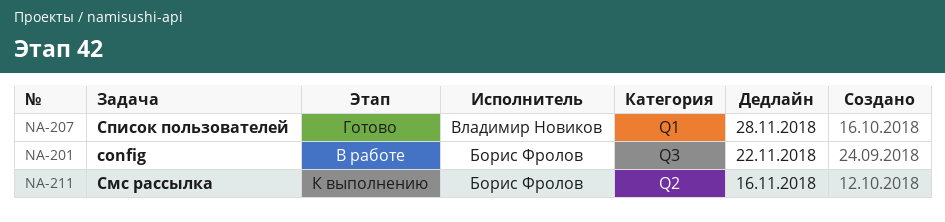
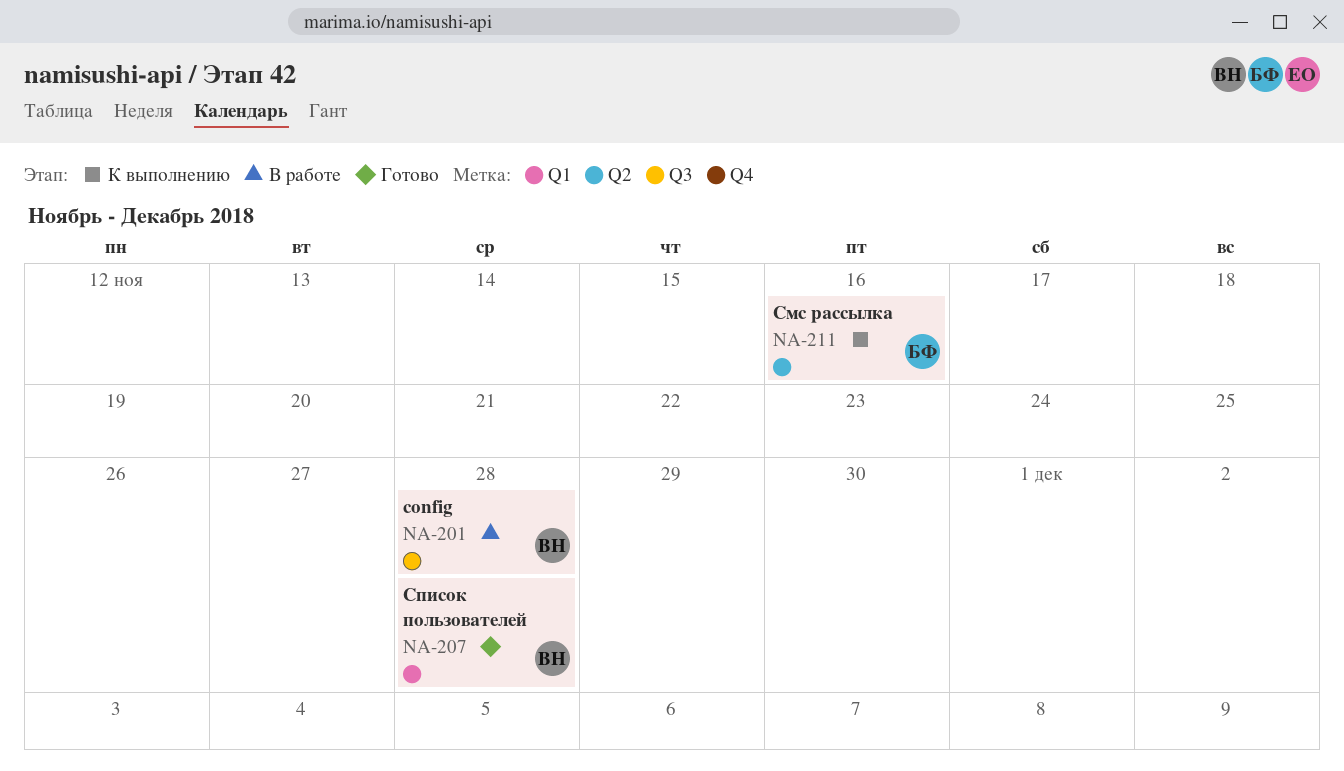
NA-201, owner: Борис Фролов -> Владимир Новиков
NA-201, due: Nov 22 -> Nov 28

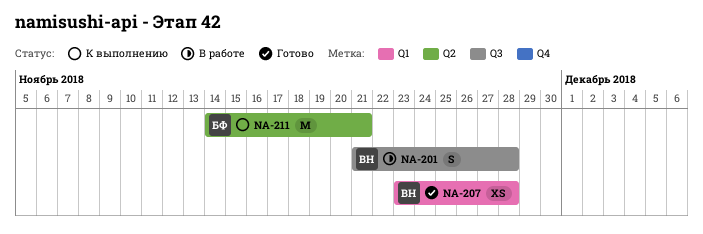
NA-211, due: Nov 16 -> Nov 21

